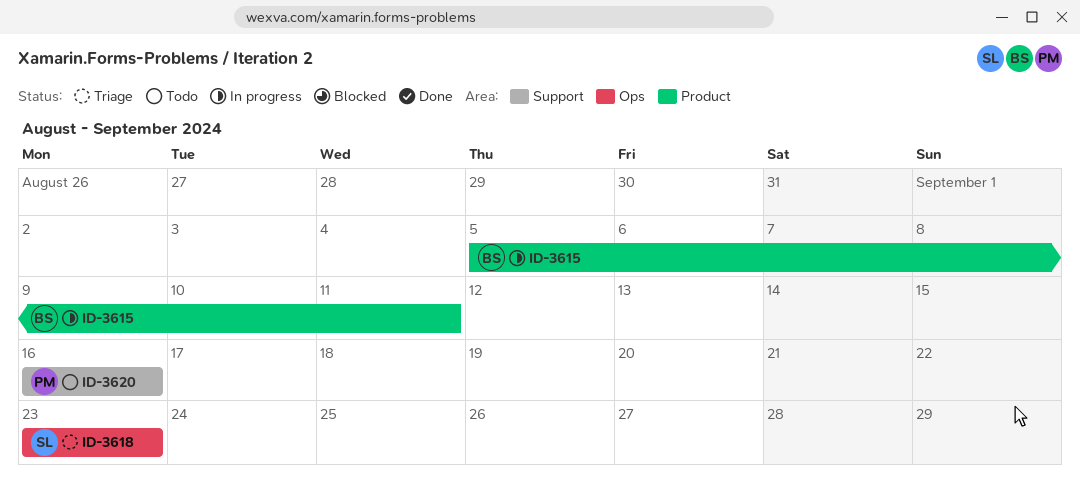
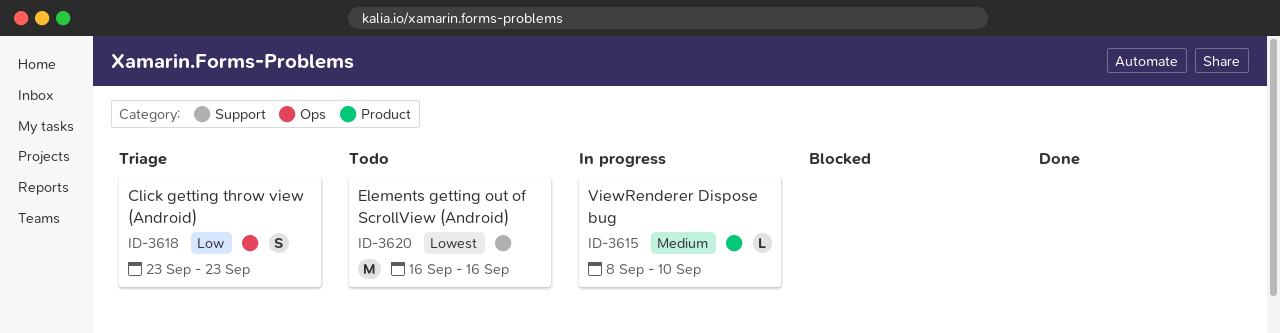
ID-3615, start: Sep 5 -> Sep 8
ID-3615, due: Sep 11 -> Sep 10

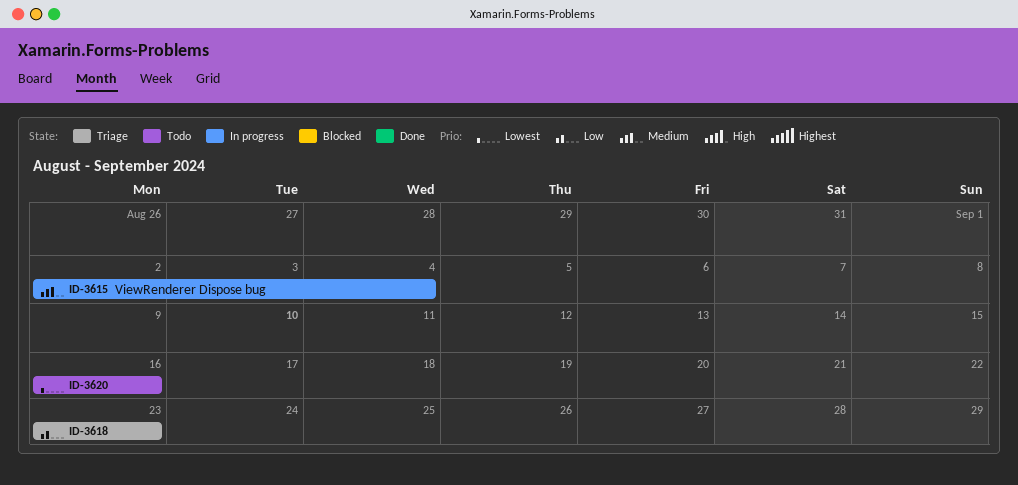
ID-3615, start: Sep 8 -> Sep 2
ID-3615, due: Sep 10 -> Sep 4

